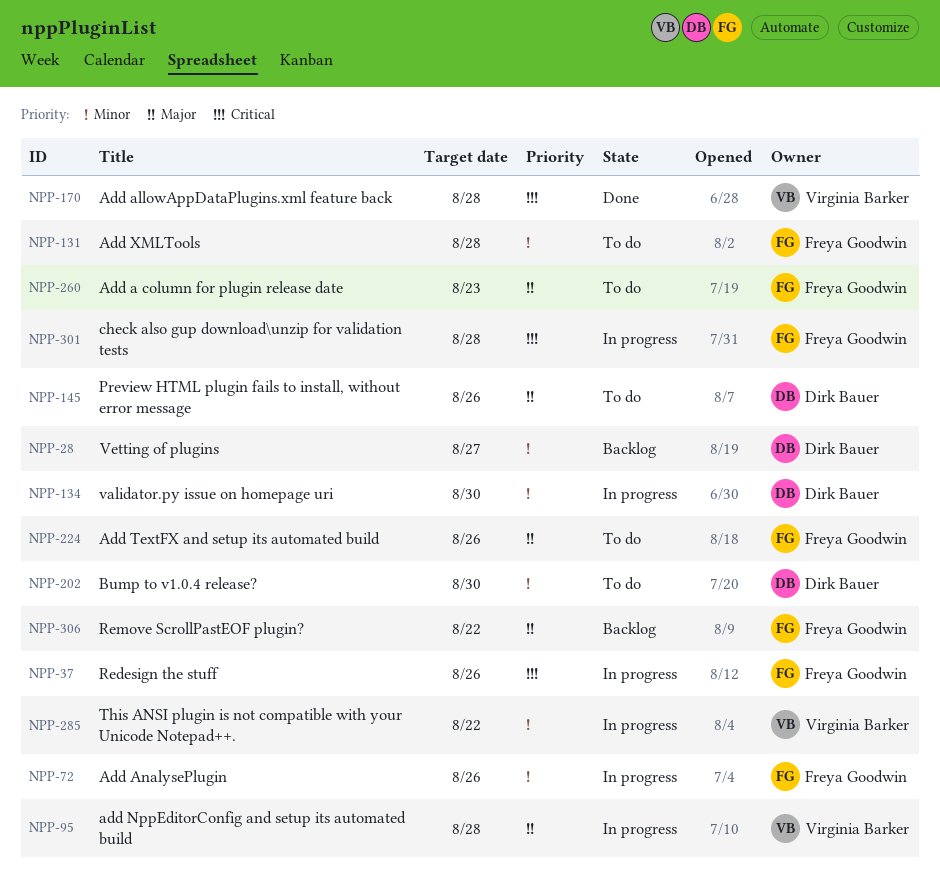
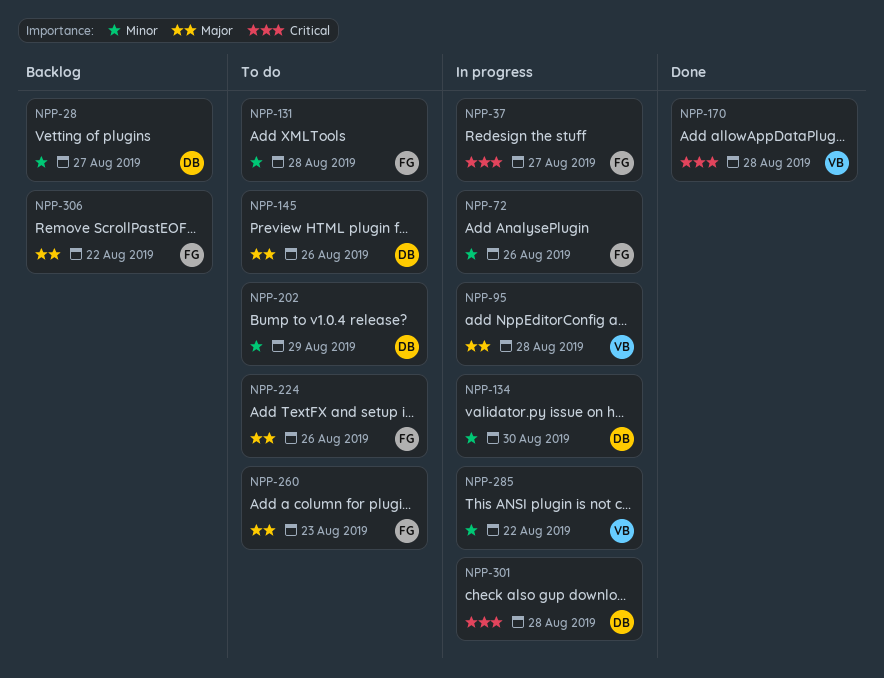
NPP-37, due: Aug 26 -> Aug 27
NPP-202, due: Aug 30 -> Aug 29
NPP-301, owner: Freya Goodwin -> Dirk Bauer

